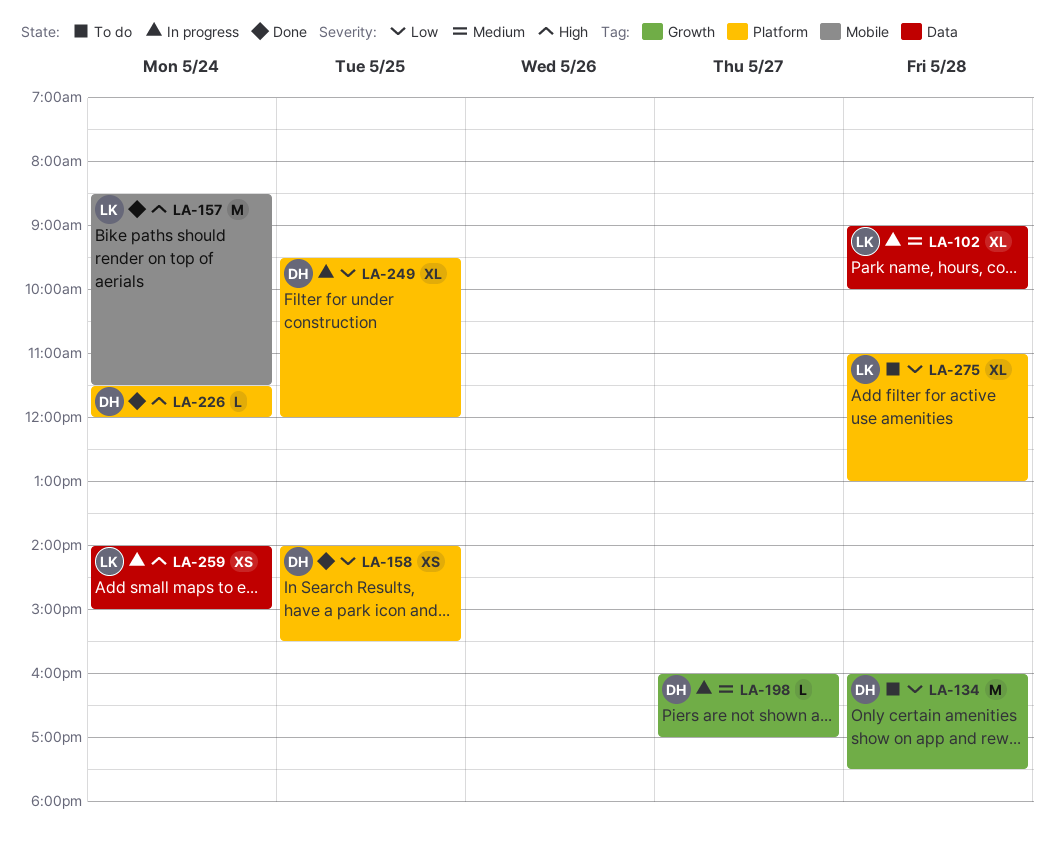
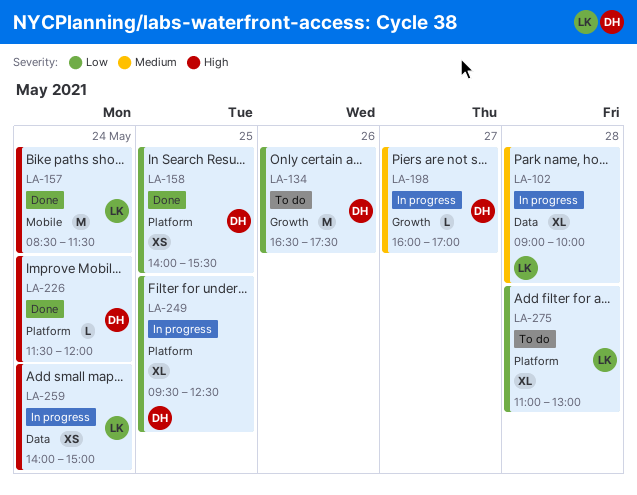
LA-134, day: May 28 -> May 26
LA-134, begins: 16:00 -> 16:30
LA-249, ends: 12:00 -> 12:30

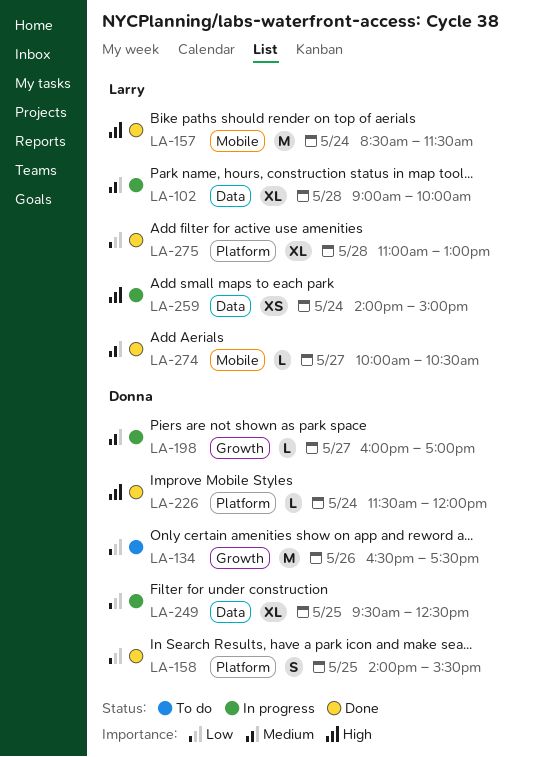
LA-158, estimate: XS -> S
LA-249, label: Platform -> Data
LA-274: none -> present
LA-275, status: To do -> Done

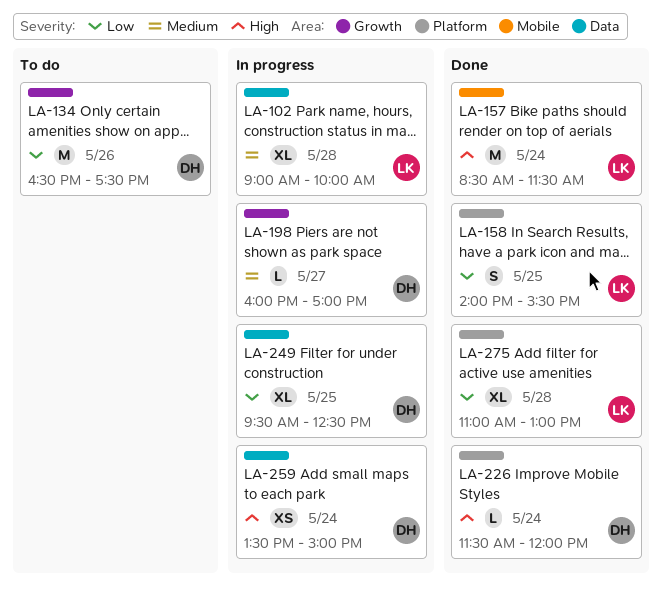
LA-158, owner: Donna -> Larry
LA-259, owner: Larry -> Donna
LA-259, begins: 14:00 -> 13:30
LA-274: present -> none

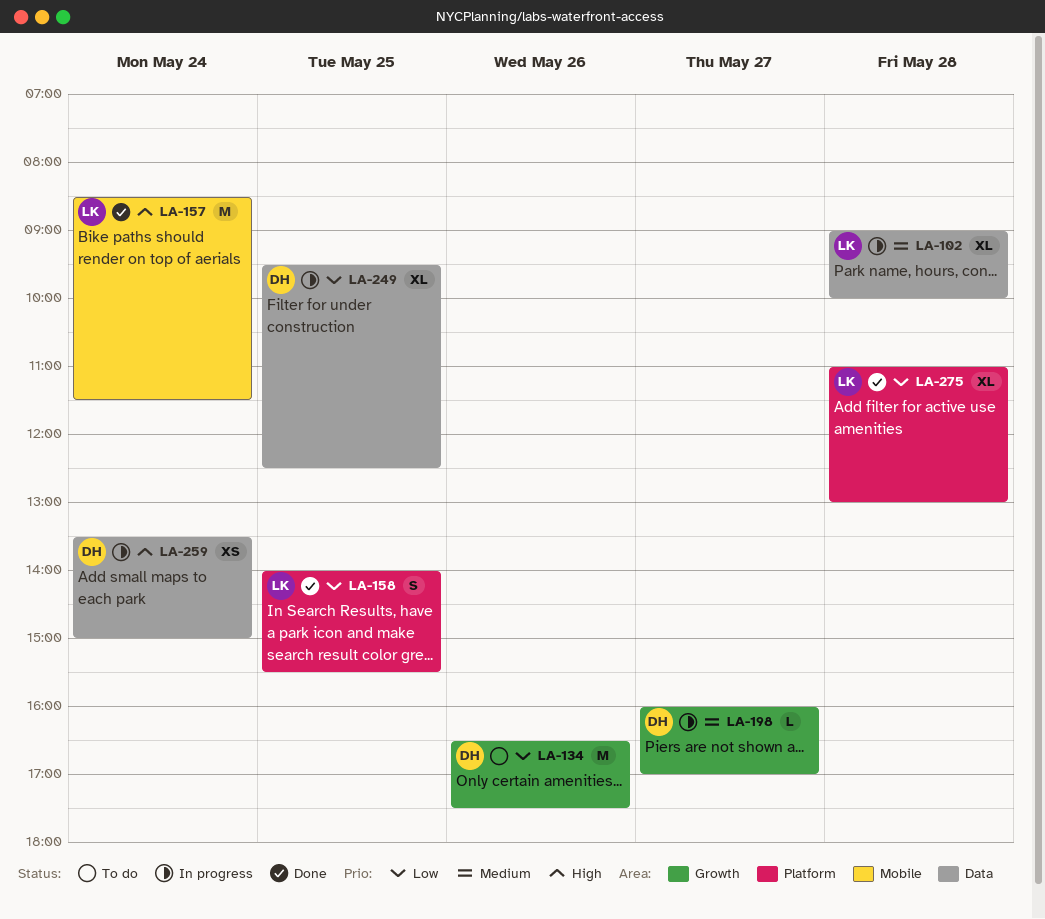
LA-226: present -> none

